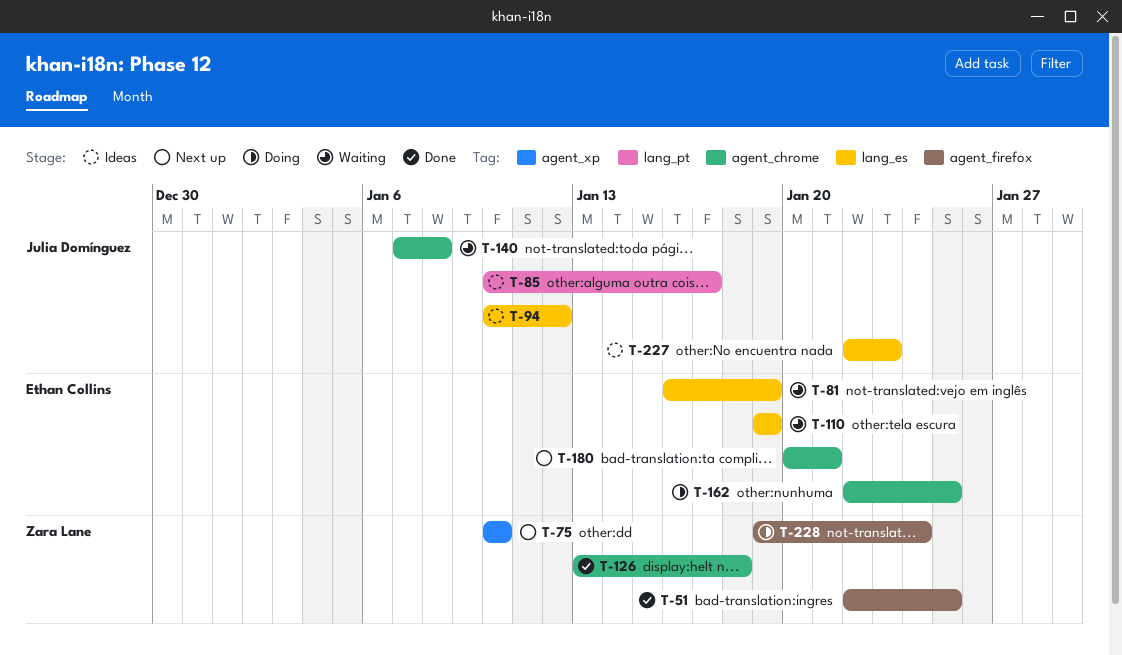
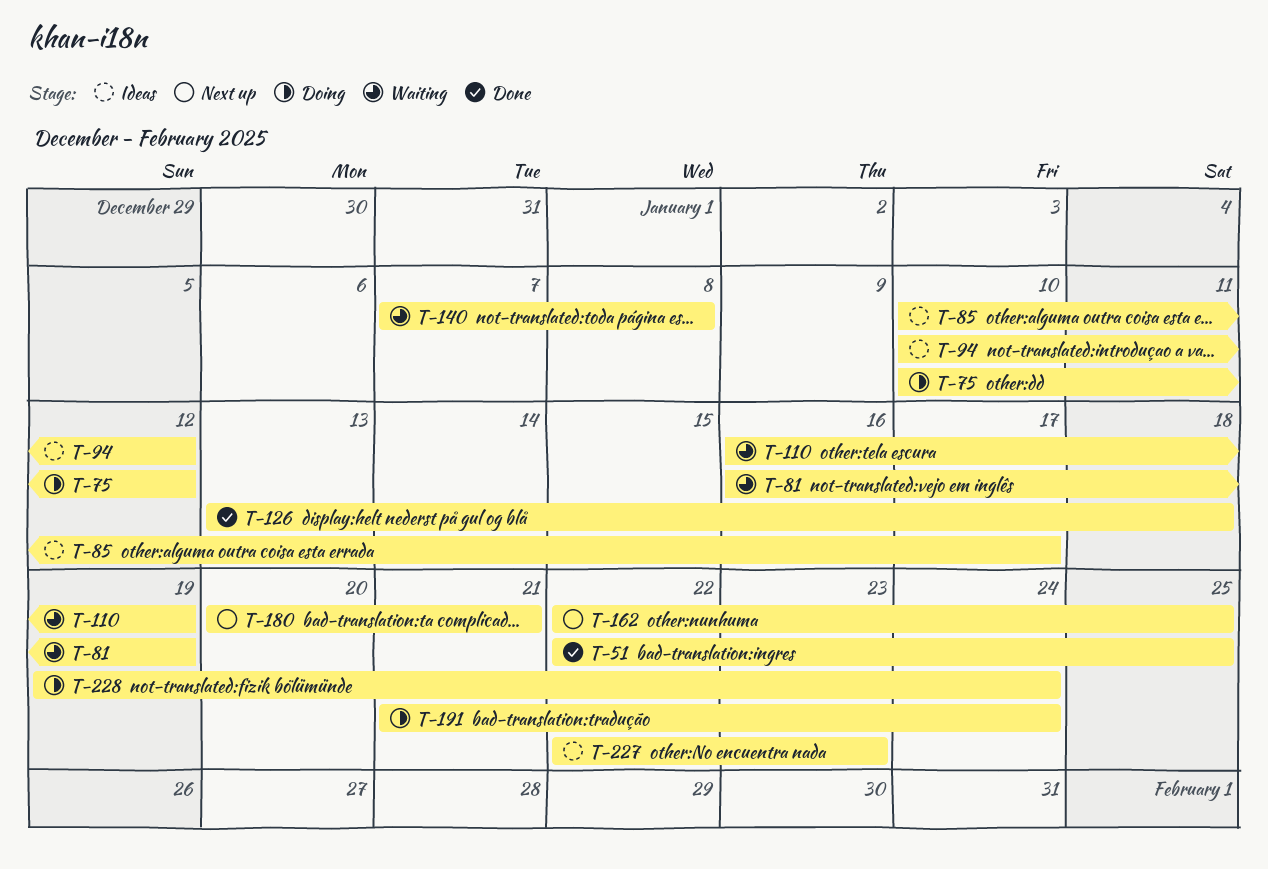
T-75, status: Next up -> Doing
T-75, due: Jan 10 -> Jan 12
T-110, start: Jan 19 -> Jan 16
T-162, status: Doing -> Next up
T-191: none -> present

